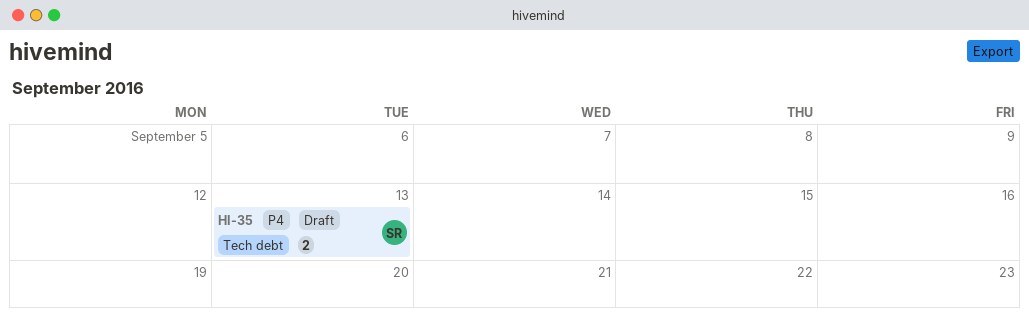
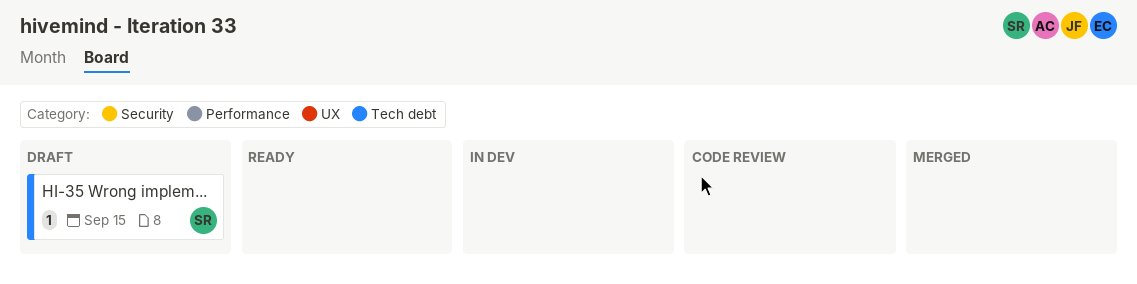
HI-35, estimate: 2 -> 1
HI-35, due: Sep 13 -> Sep 15

